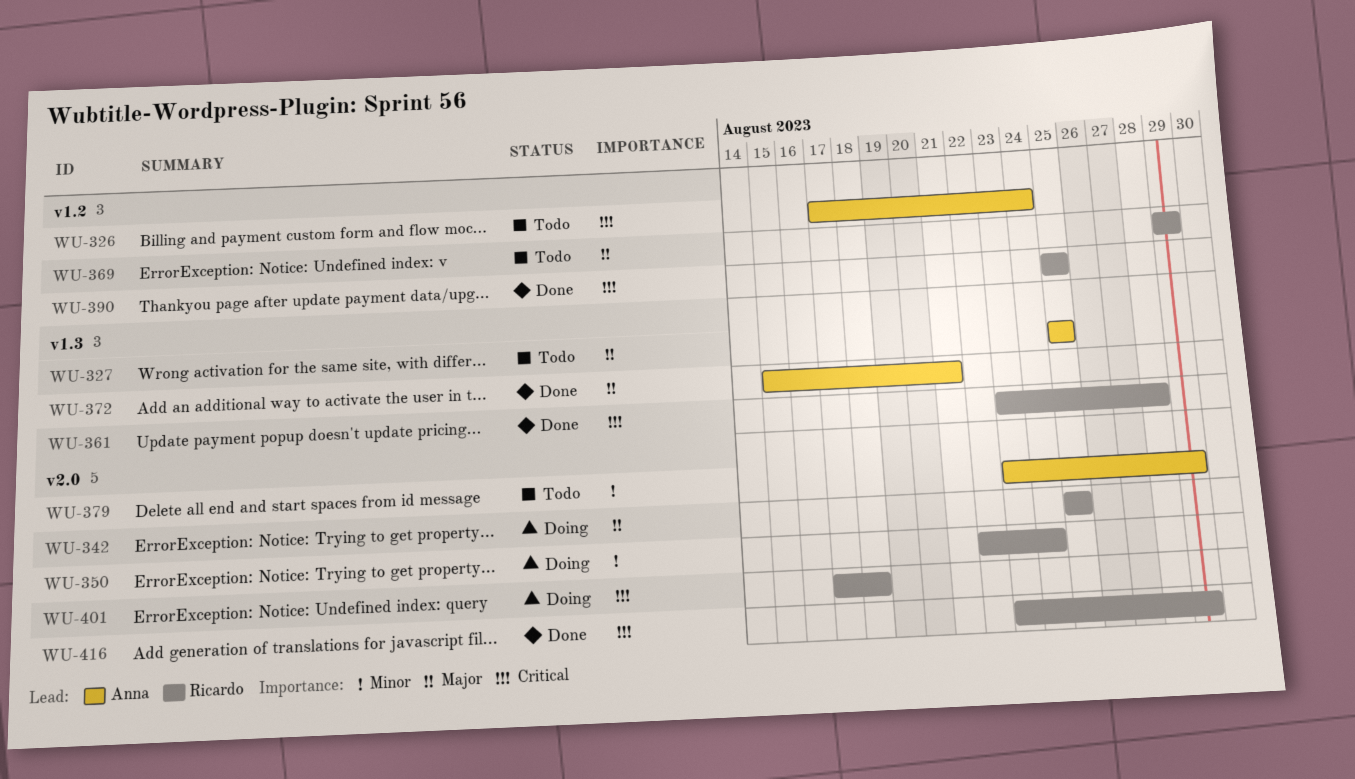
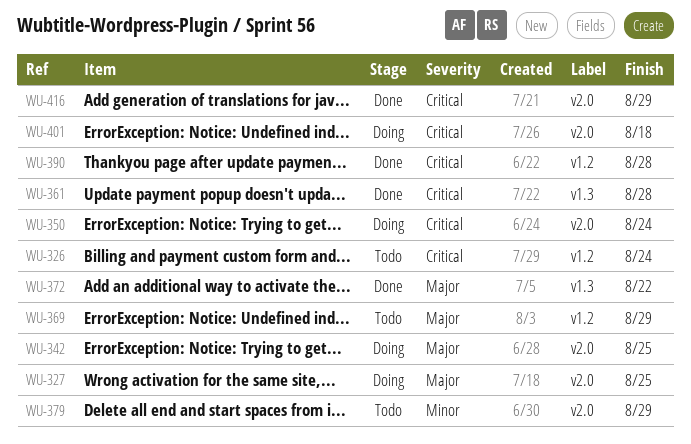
WU-327, status: Todo -> Doing
WU-327, label: v1.3 -> v2.0
WU-350, priority: Minor -> Critical
WU-372, due: Aug 21 -> Aug 22
WU-390, due: Aug 25 -> Aug 28

